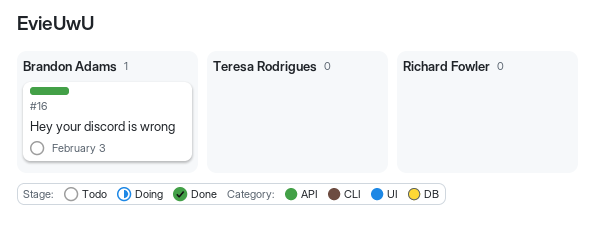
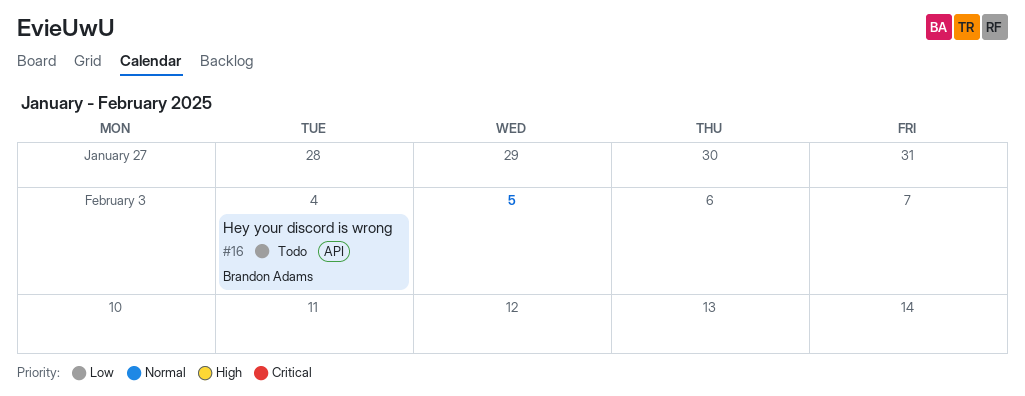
#16, due: Feb 3 -> Feb 4

